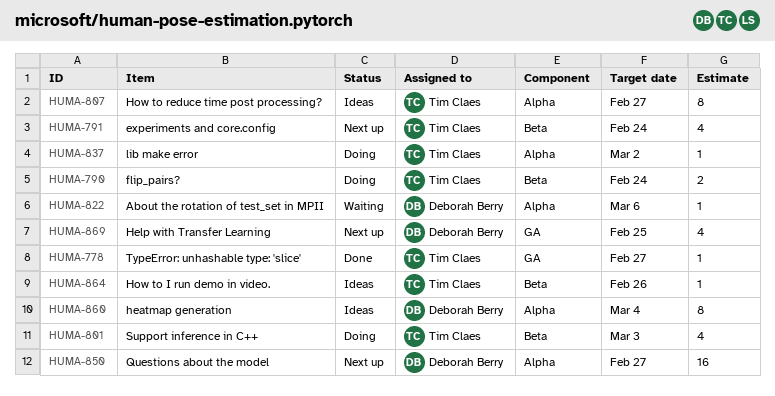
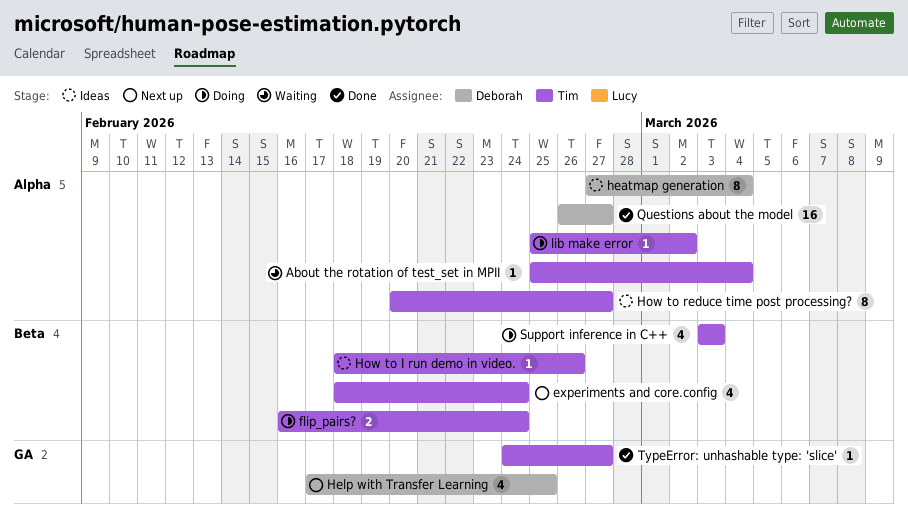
About the rotation of test_set in MPII, owner: Deborah Berry -> Tim Claes
About the rotation of test_set in MPII, due: Mar 6 -> Mar 4
Questions about the model, status: Next up -> Done

